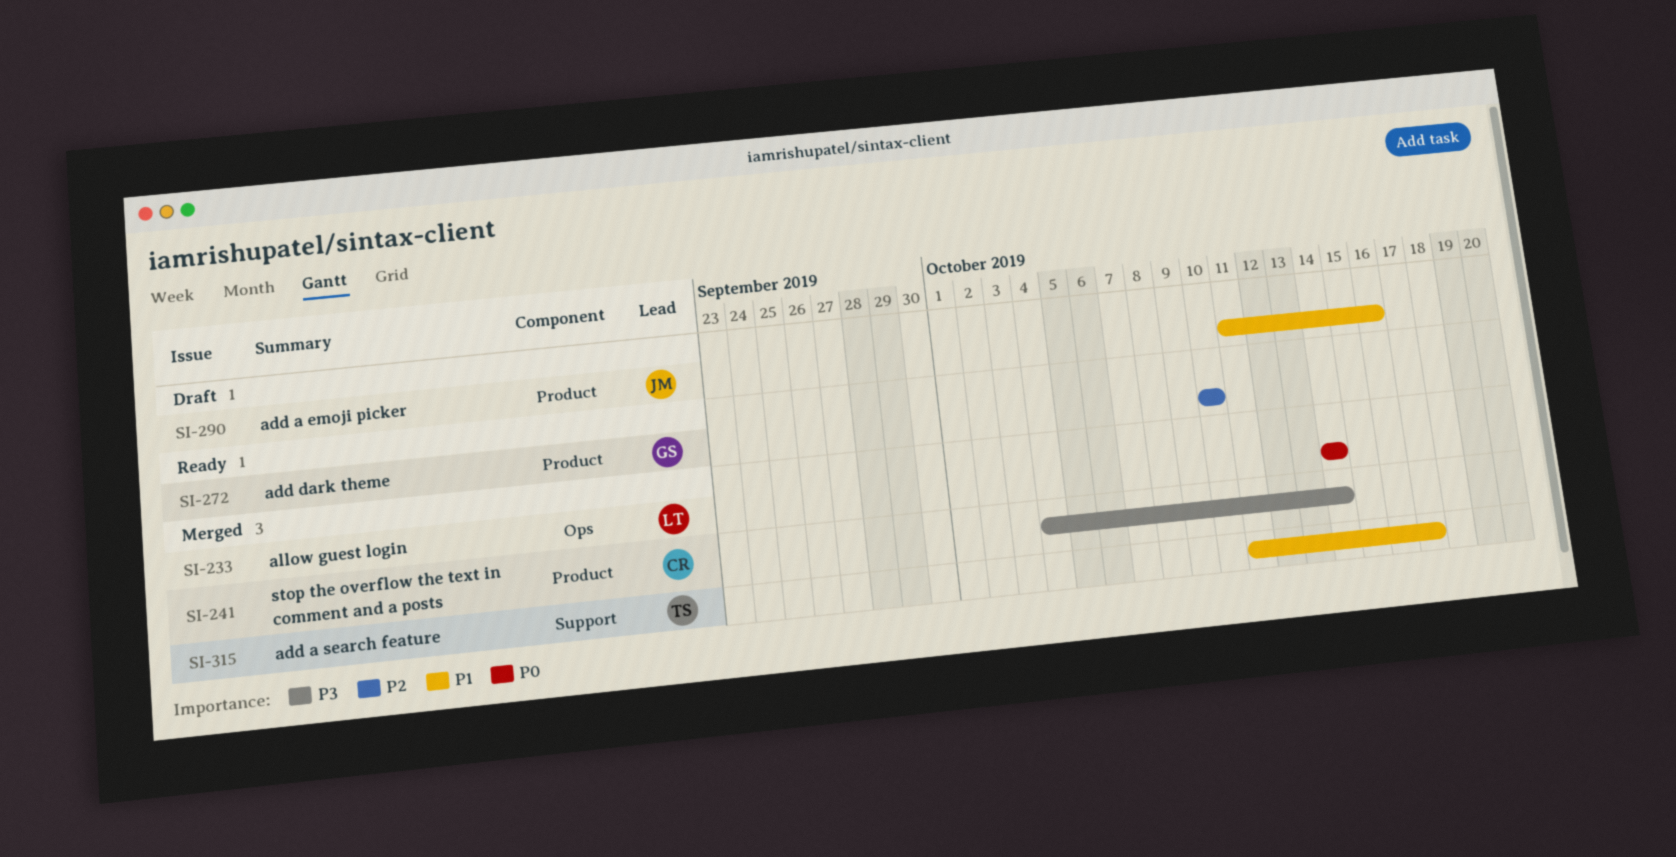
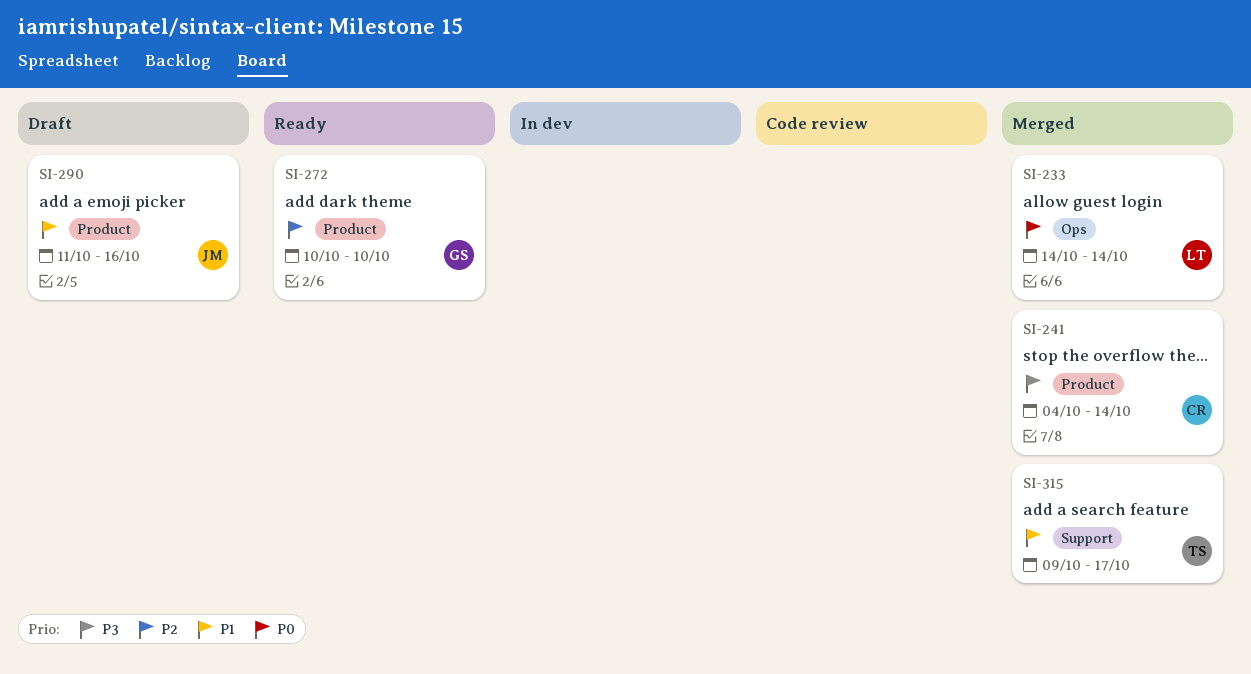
SI-315, start: Oct 11 -> Oct 9

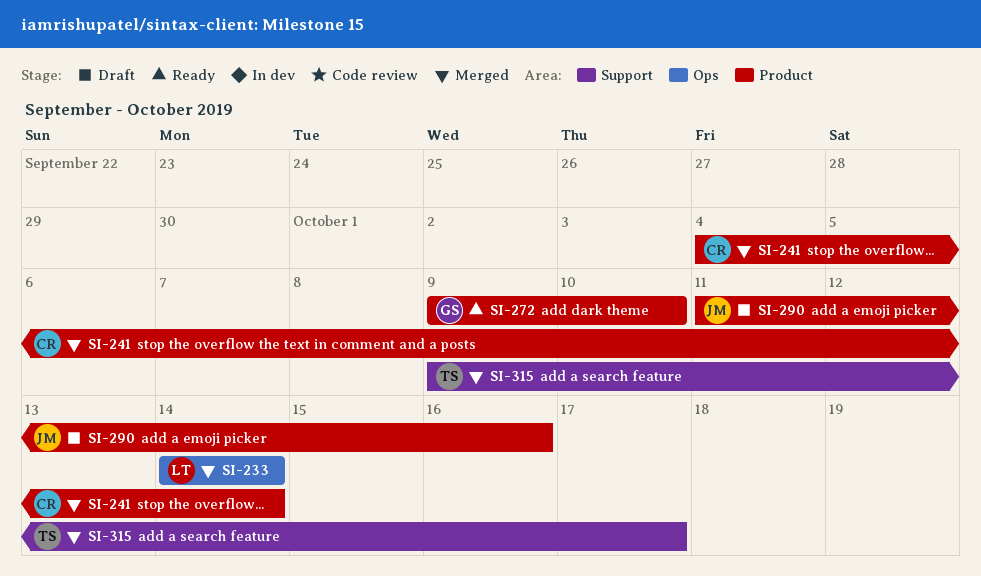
SI-272, start: Oct 10 -> Oct 9

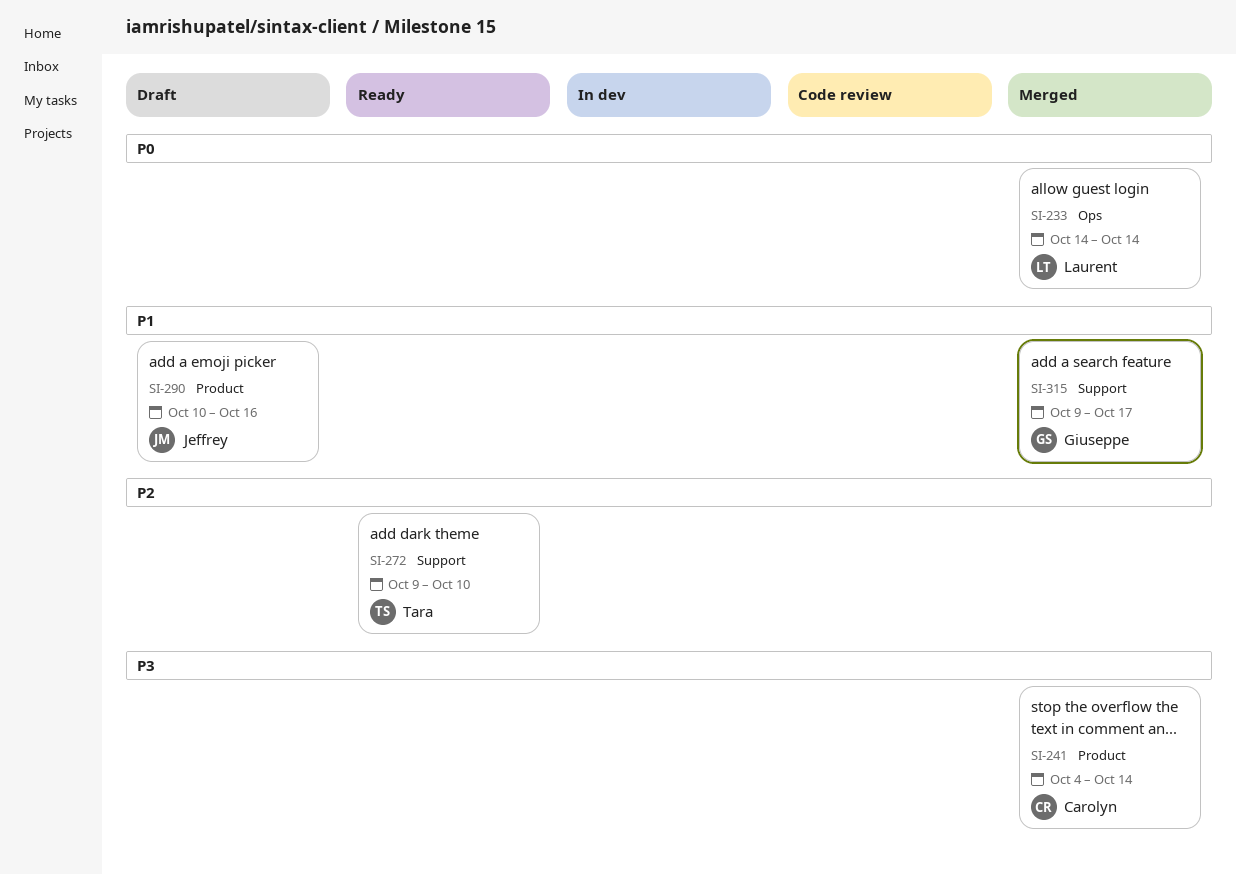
SI-272, owner: Giuseppe -> Tara
SI-272, label: Product -> Support
SI-290, start: Oct 11 -> Oct 10
SI-315, owner: Tara -> Giuseppe

